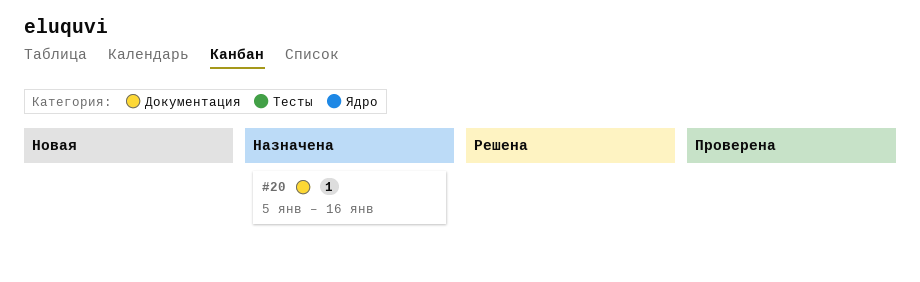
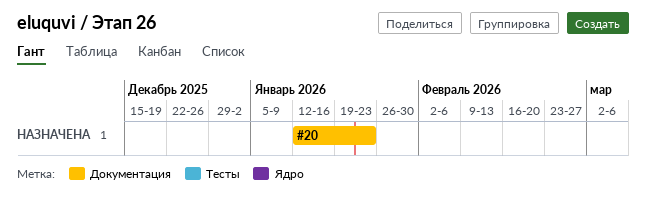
#20, start: Jan 5 -> Jan 12
#20, due: Jan 16 -> Jan 23

